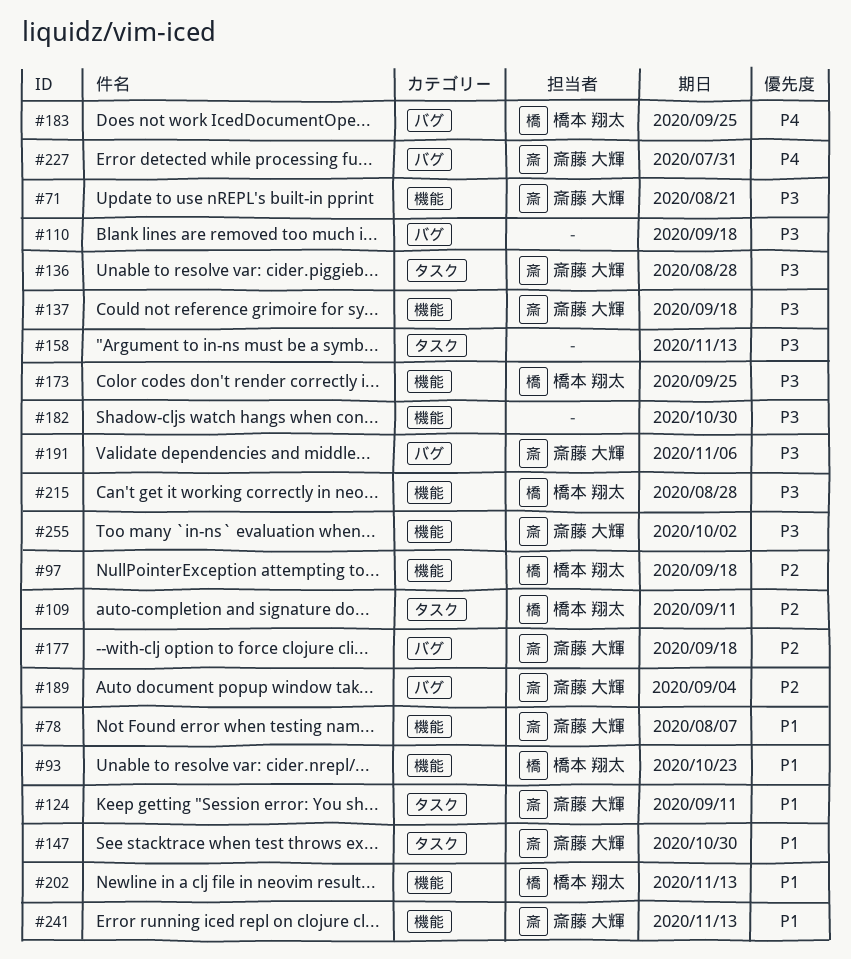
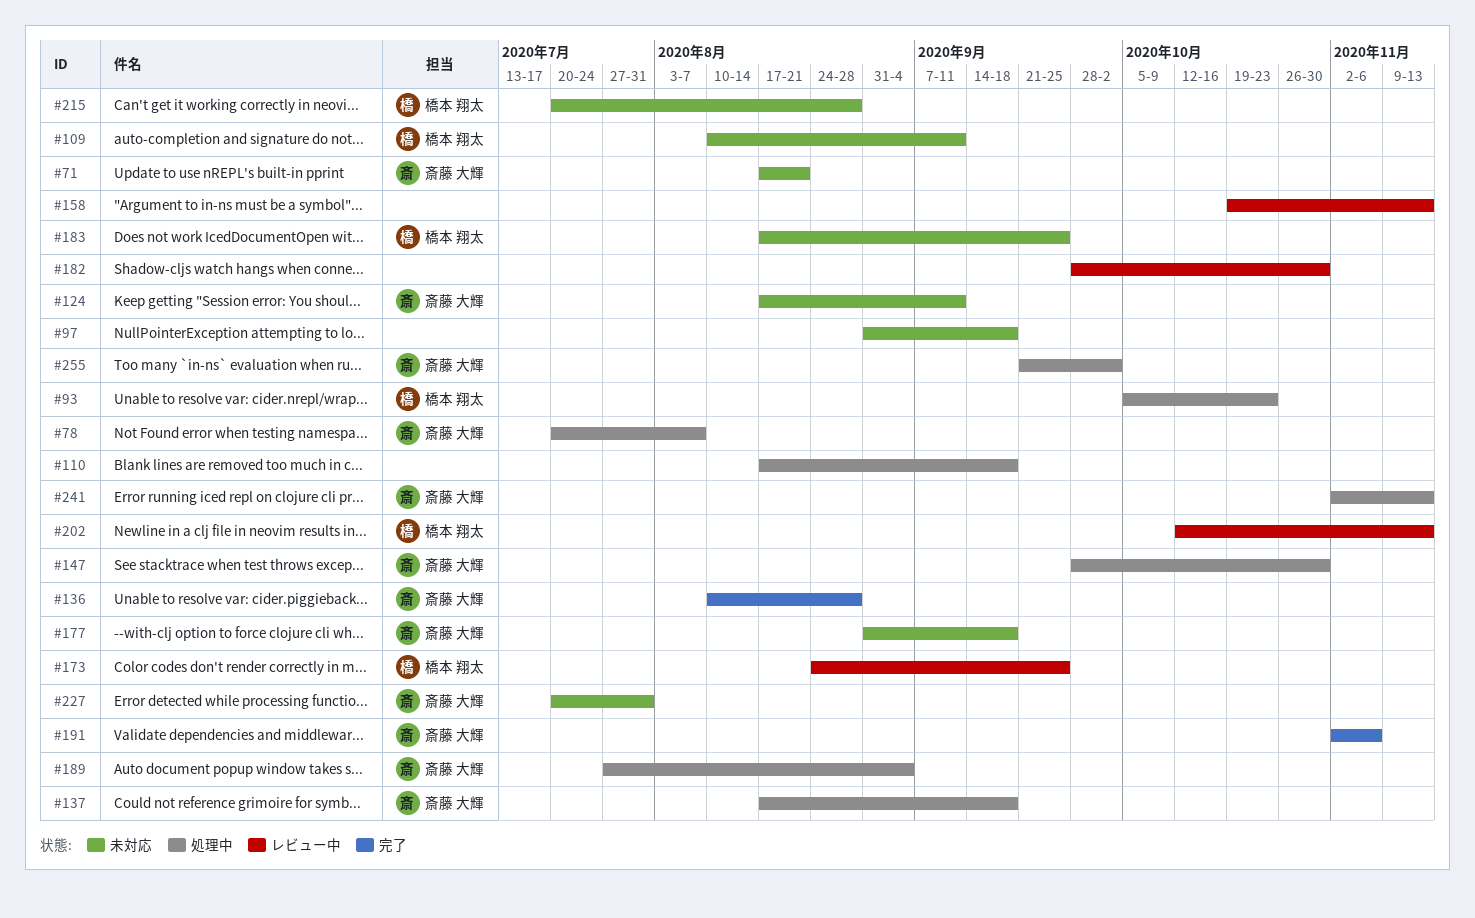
#97, owner: 橋本 翔太 -> none

